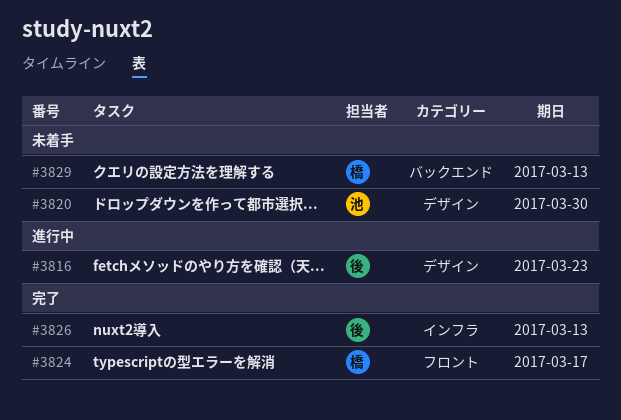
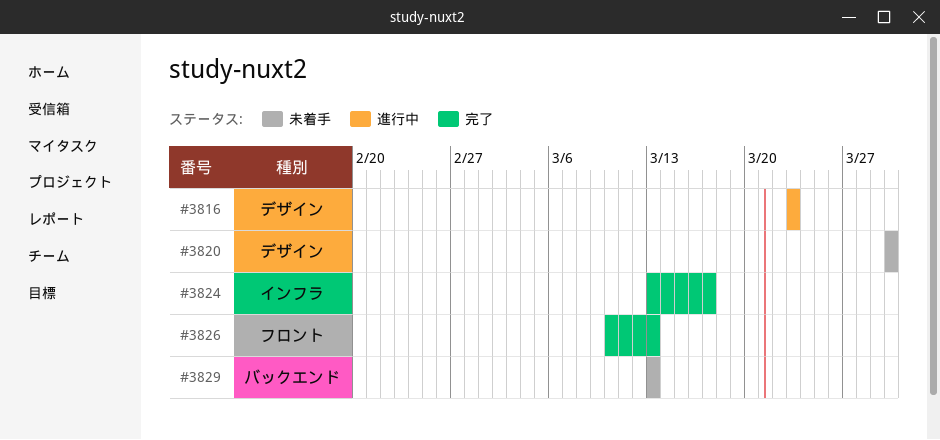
#3824, label: フロント -> インフラ
#3826, label: インフラ -> フロント

